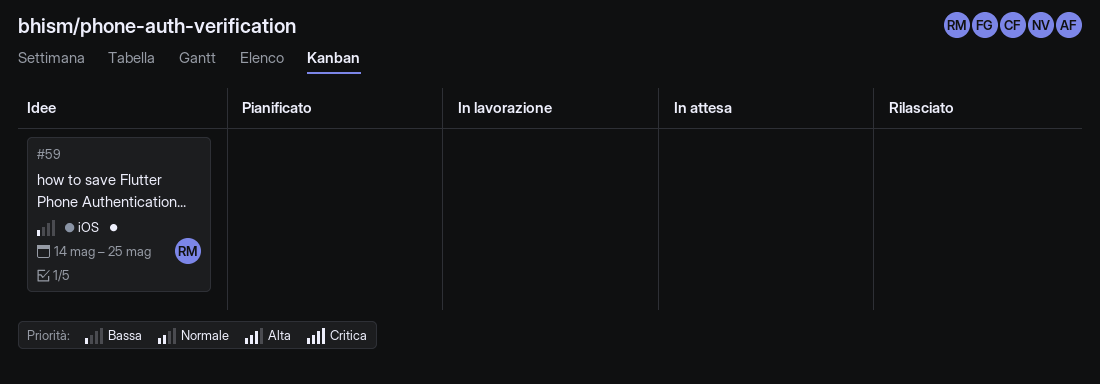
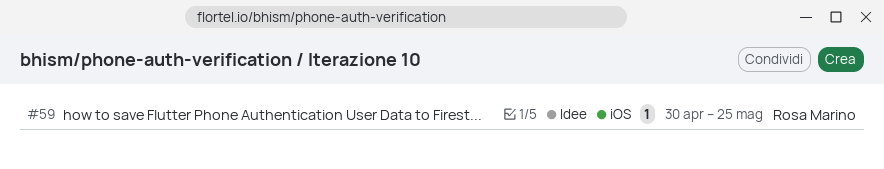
#59, start: May 14 -> Apr 30

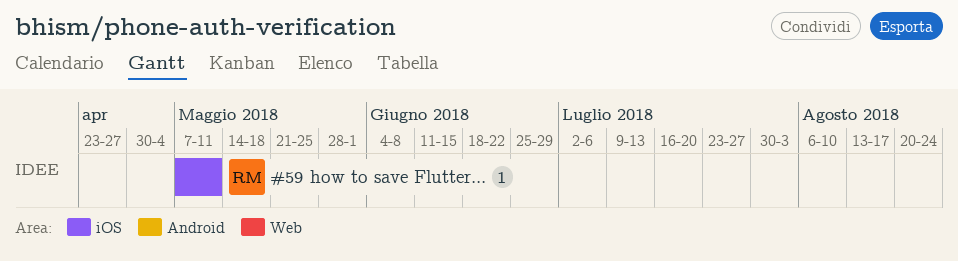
#59, start: Apr 30 -> May 7
#59, due: May 25 -> May 11

